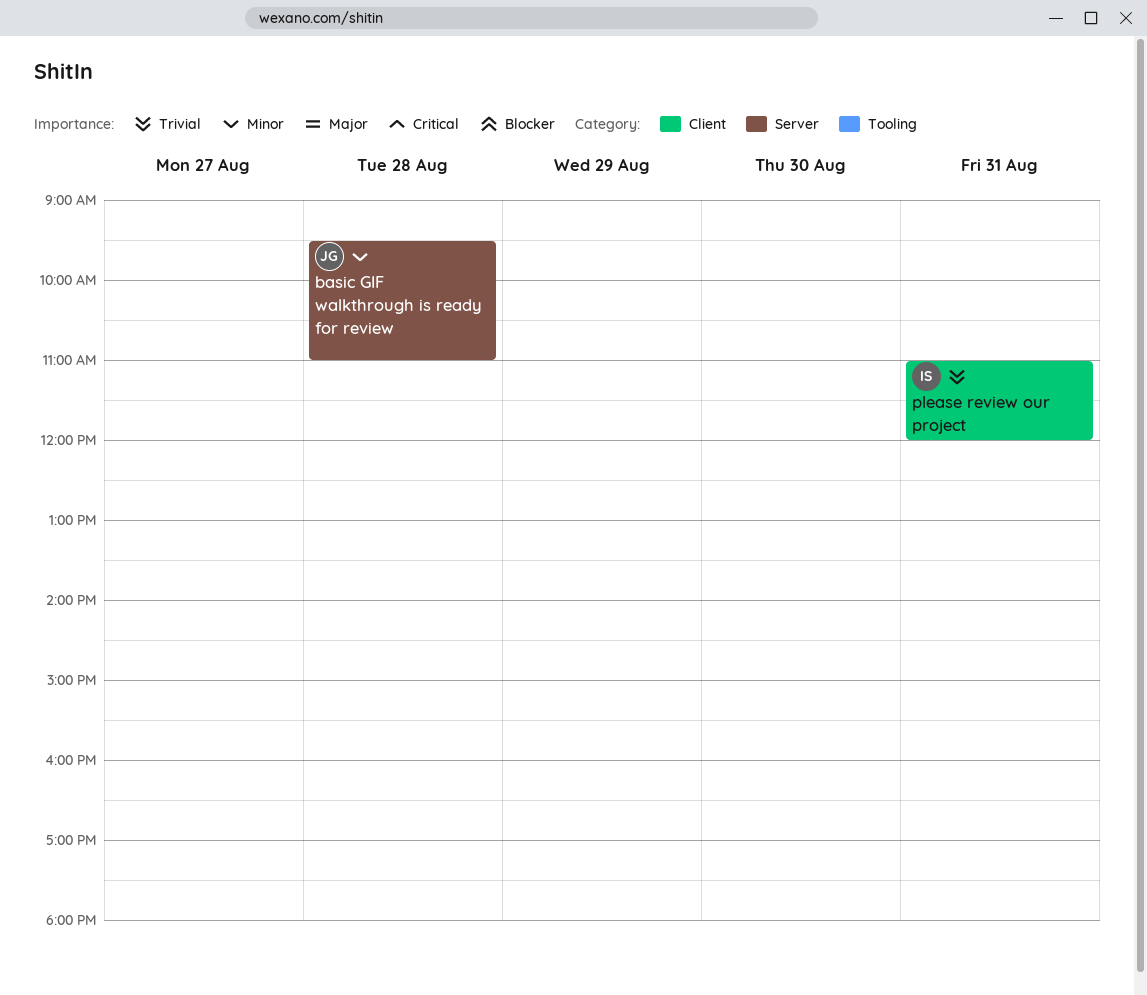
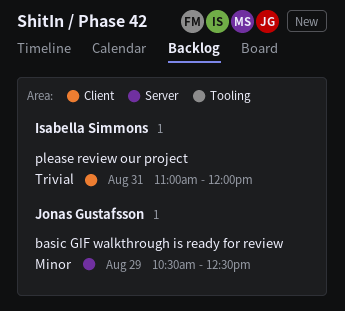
basic GIF walkthrough is ready for review, day: Aug 28 -> Aug 29
basic GIF walkthrough is ready for review, begins: 09:30 -> 10:30
basic GIF walkthrough is ready for review, ends: 11:00 -> 12:30

